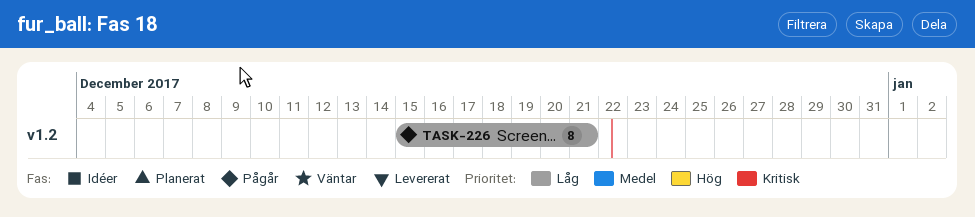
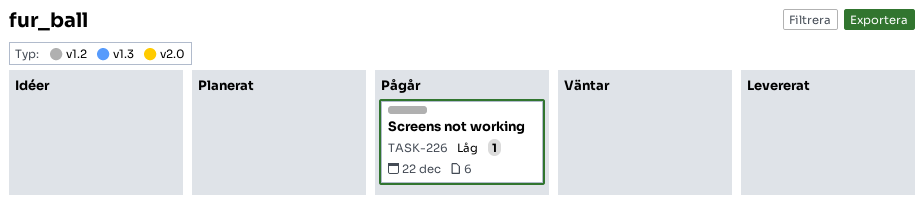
TASK-226, estimate: 8 -> 1
TASK-226, due: Dec 21 -> Dec 22

